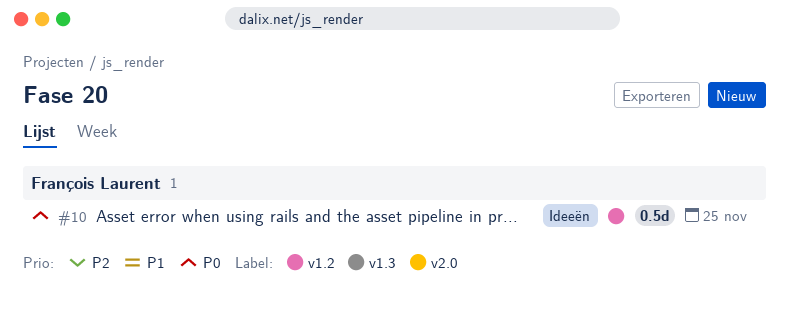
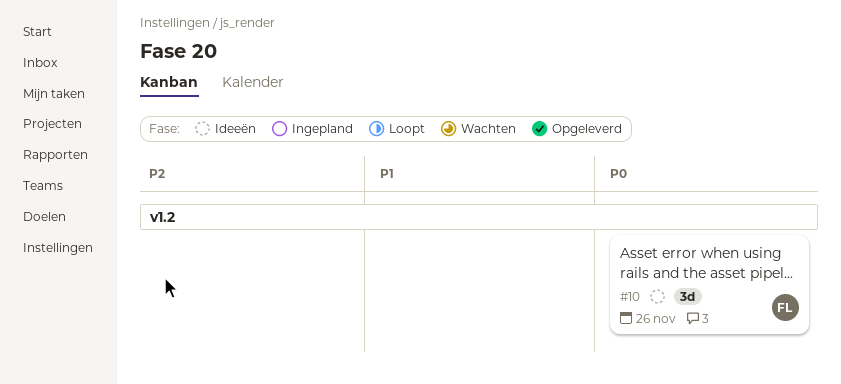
#10, estimate: 0.5d -> 3d
#10, due: Nov 25 -> Nov 26

